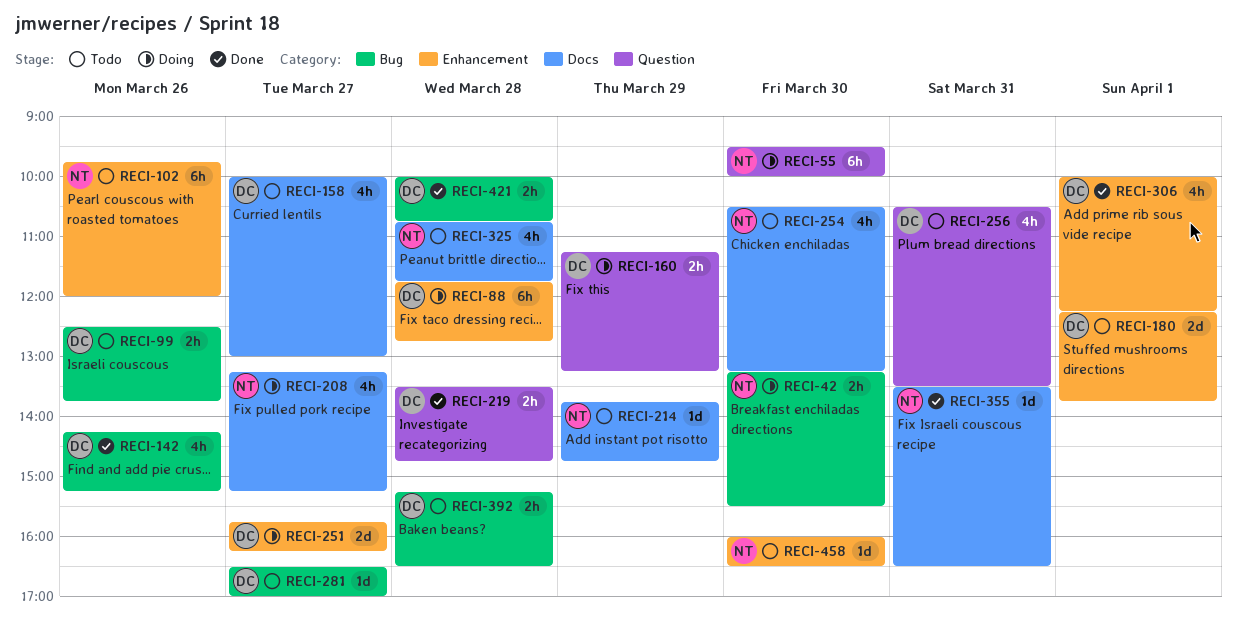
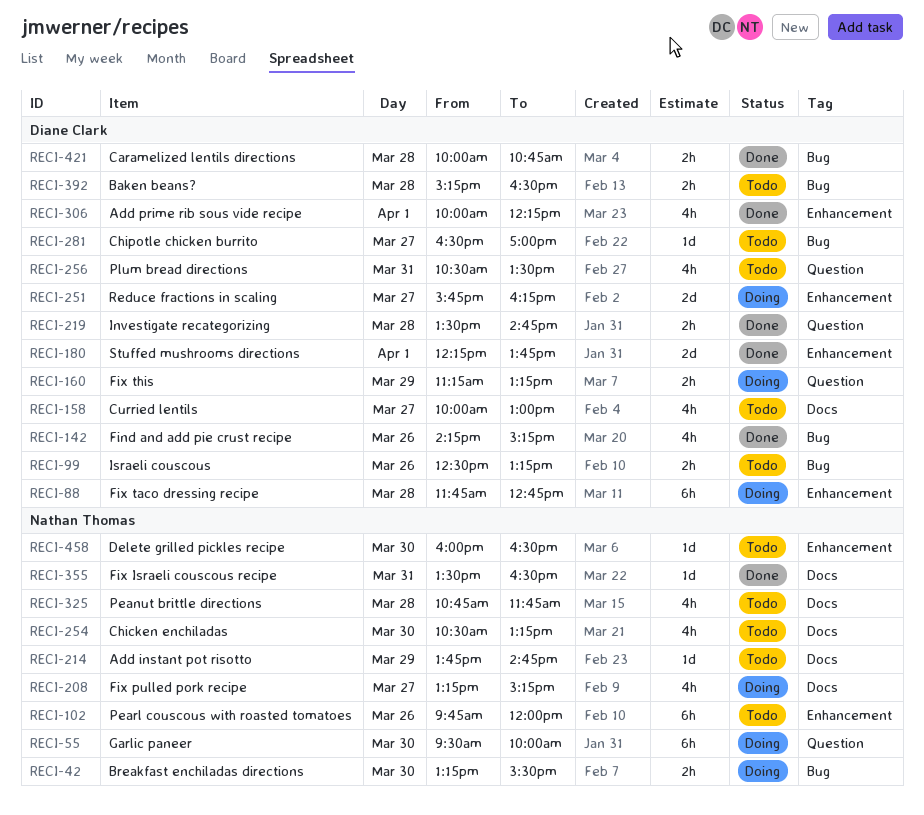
RECI-99, ends: 13:45 -> 13:15
RECI-180, status: Todo -> Done

